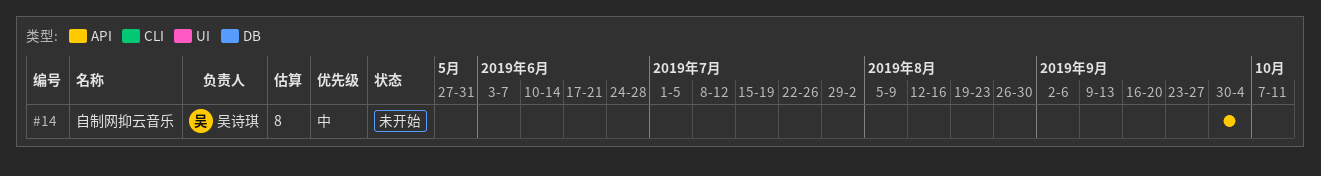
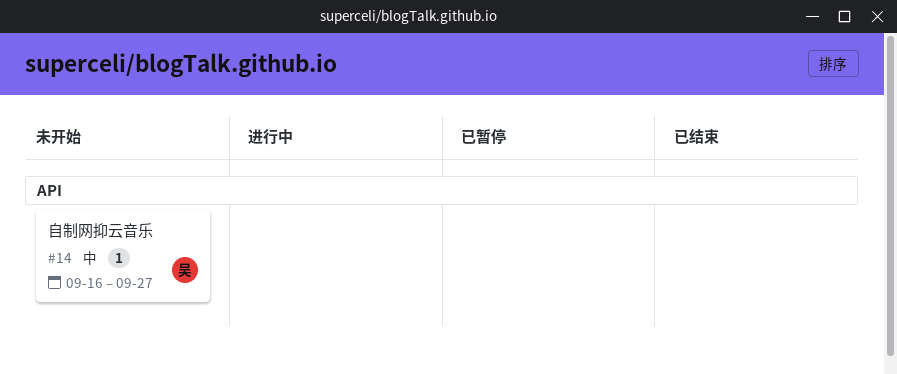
#14, estimate: 8 -> 1
#14, start: Sep 30 -> Sep 16
#14, due: Oct 4 -> Sep 27

